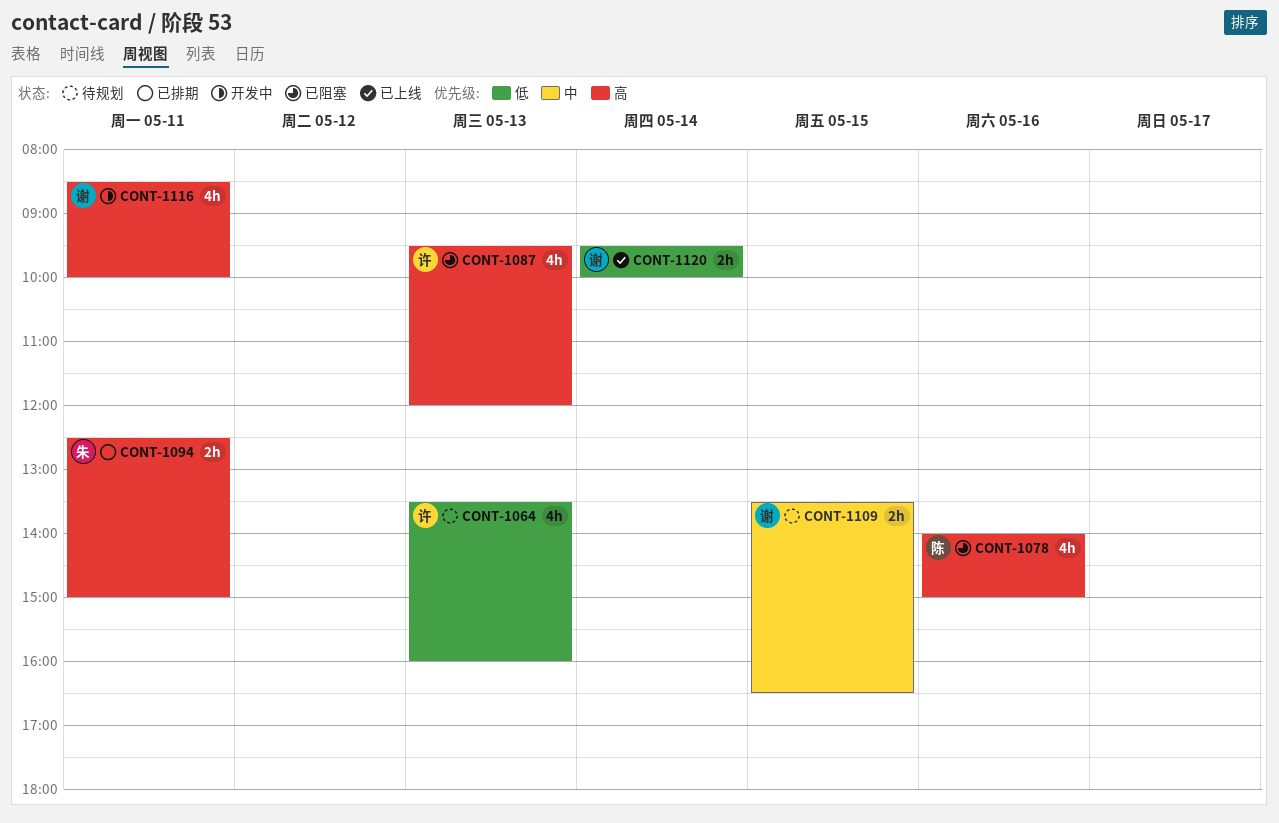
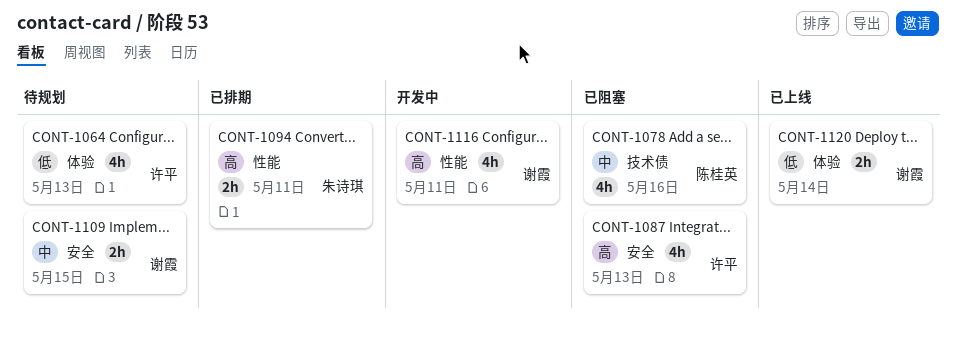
CONT-1078, priority: 高 -> 中

